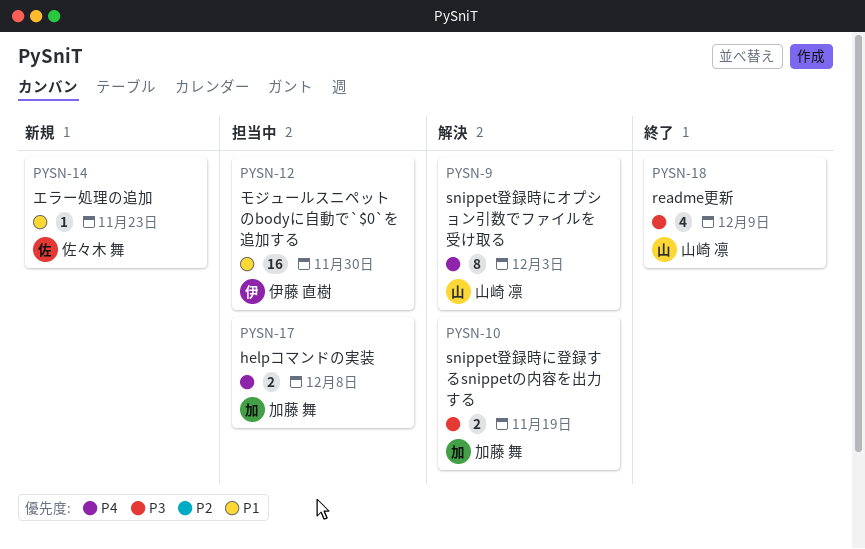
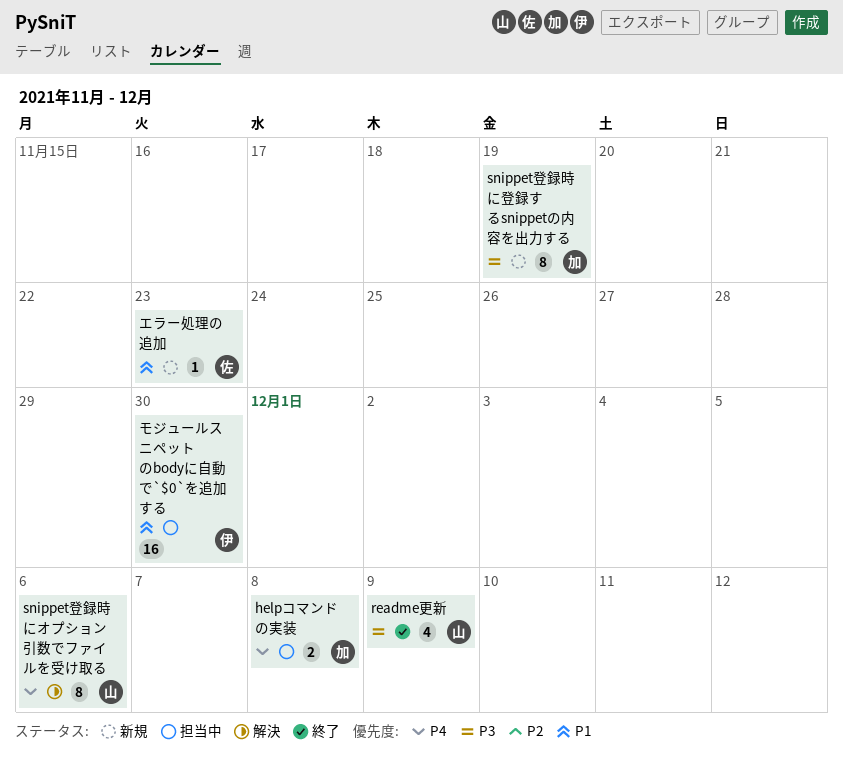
snippet登録時にオプション引数でファイルを受け取る, due: Dec 3 -> Dec 6
snippet登録時に登録するsnippetの内容を出力する, status: 解決 -> 新規
snippet登録時に登録するsnippetの内容を出力する, estimate: 2 -> 8

